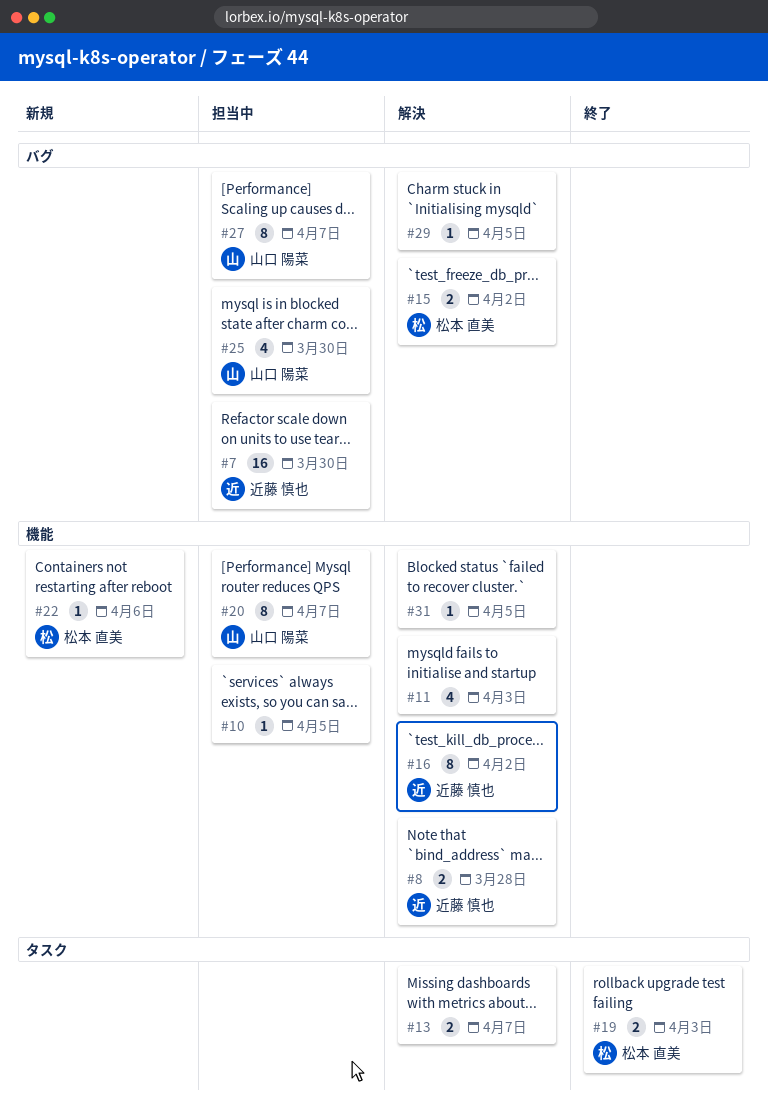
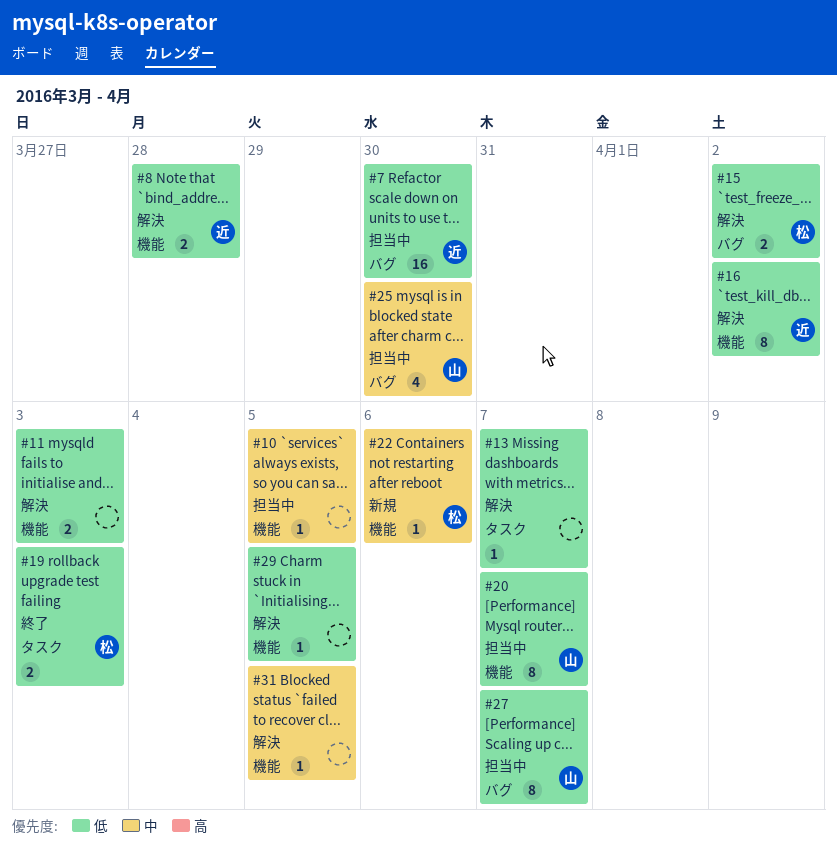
#11, estimate: 4 -> 2
#13, estimate: 2 -> 1
#29, label: バグ -> 機能

